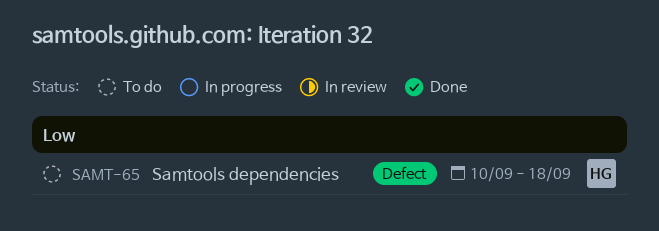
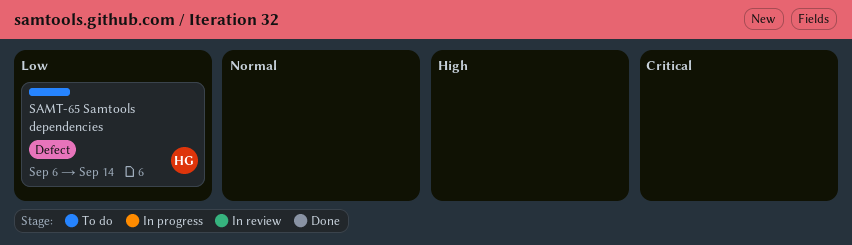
SAMT-65, start: Sep 10 -> Sep 6
SAMT-65, due: Sep 18 -> Sep 14

